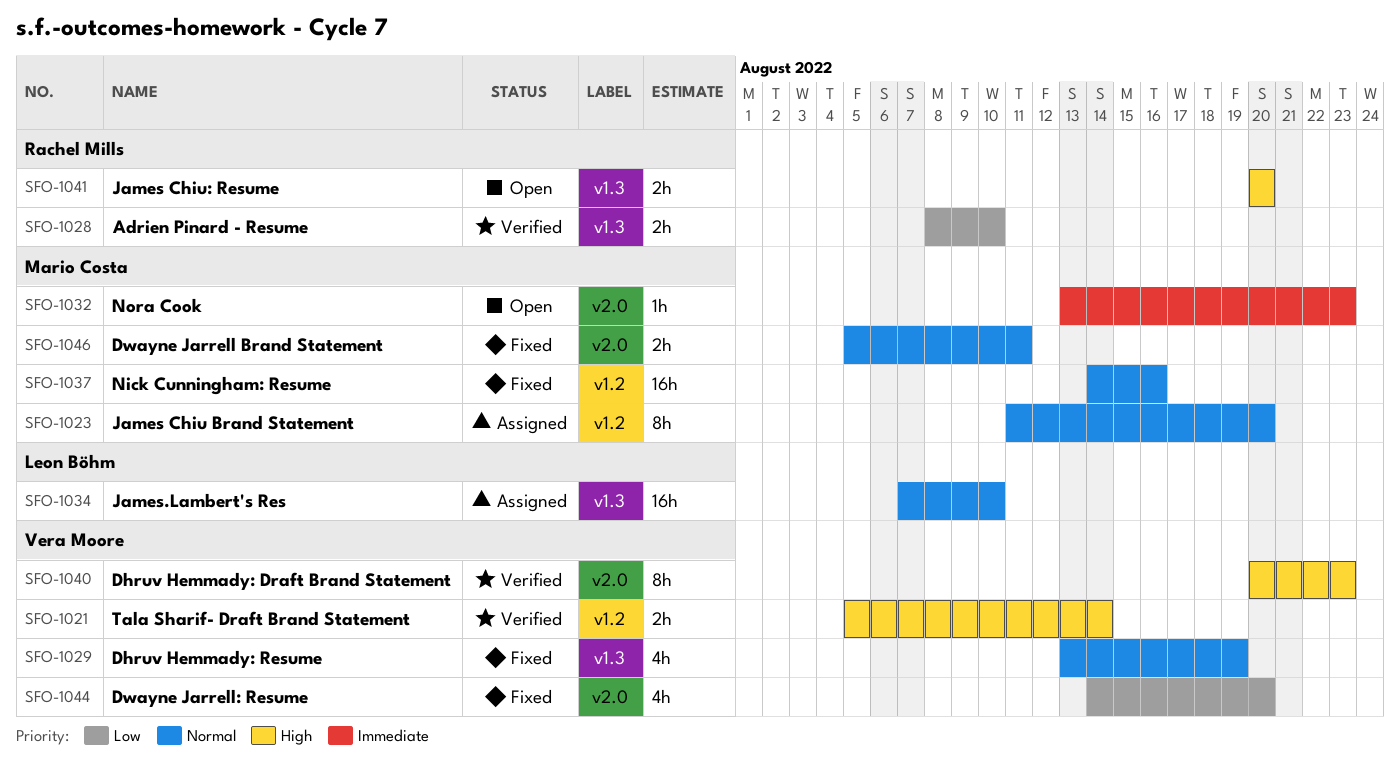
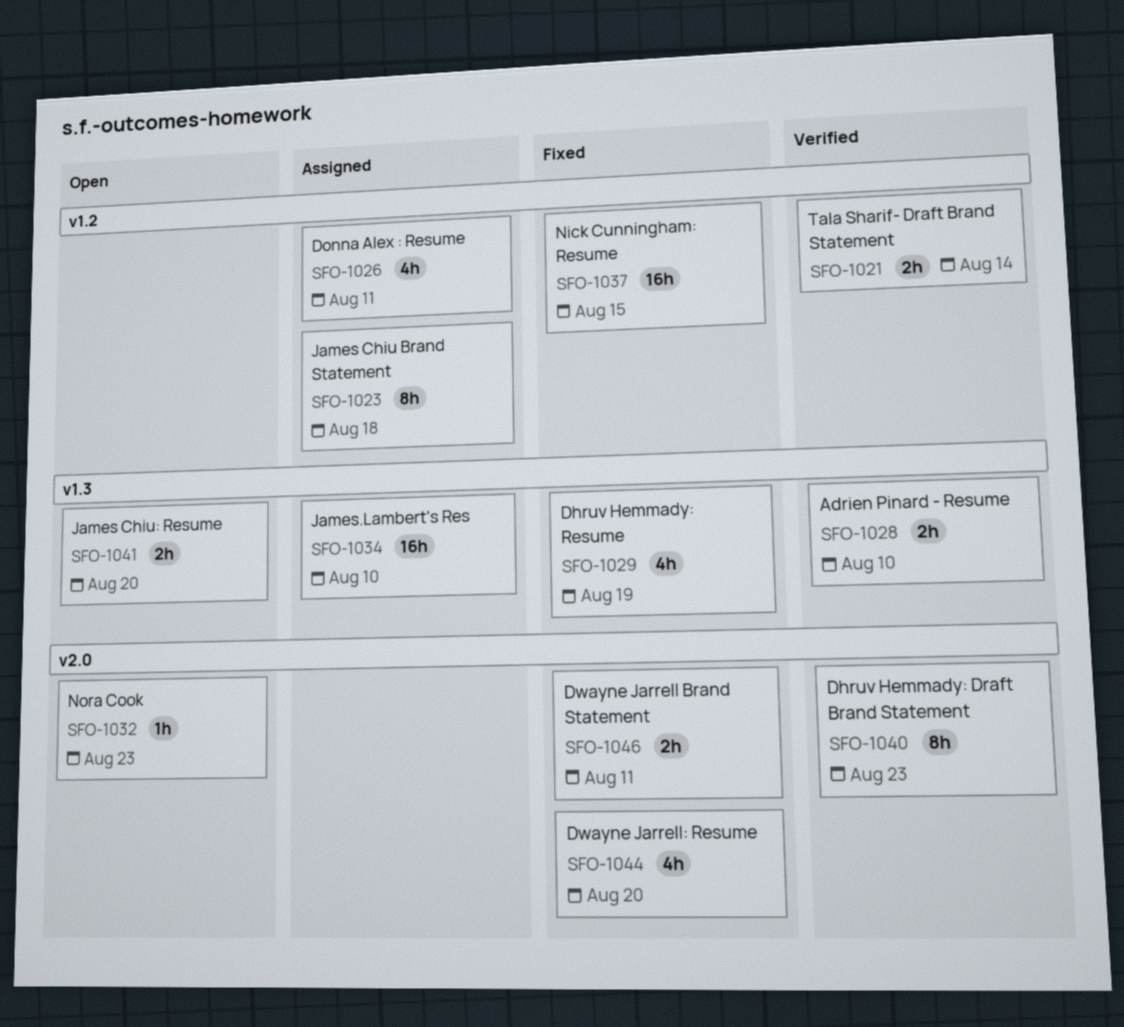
SFO-1023, due: Aug 20 -> Aug 18
SFO-1026: none -> present
SFO-1037, due: Aug 16 -> Aug 15

